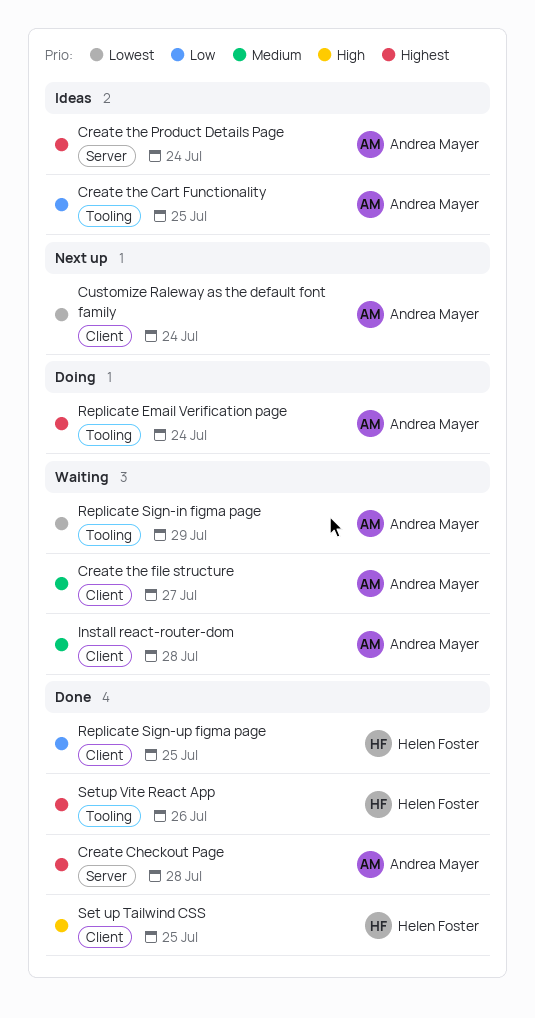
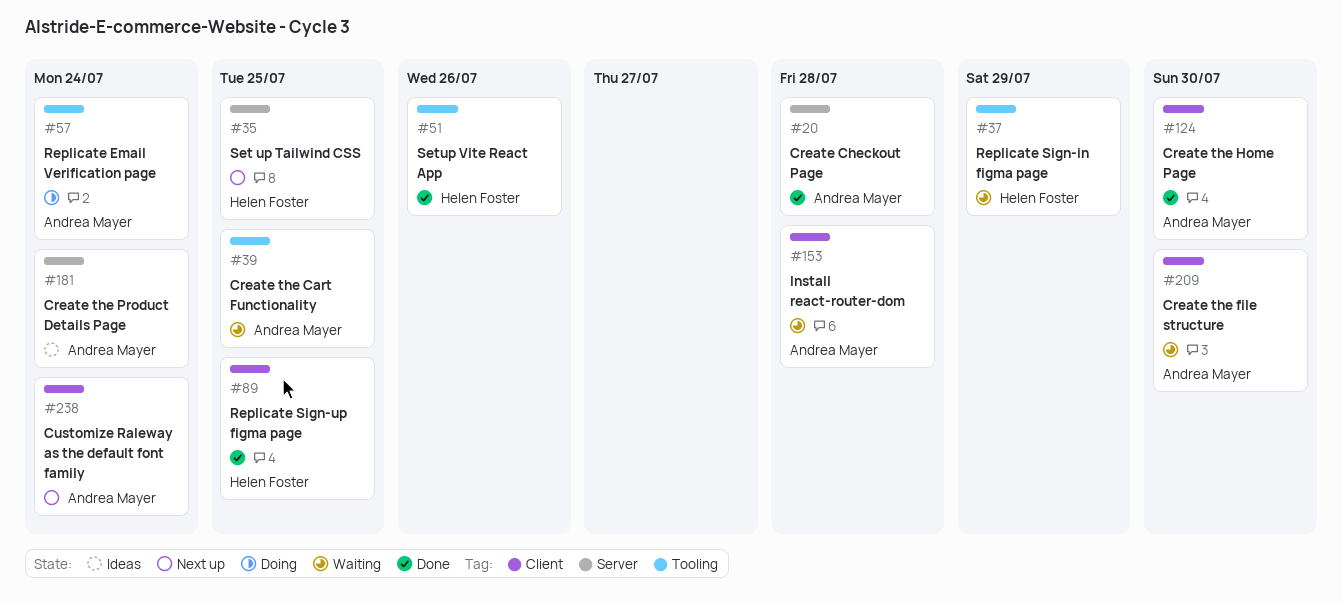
Create the Cart Functionality, status: Ideas -> Waiting
Create the file structure, due: Jul 27 -> Jul 30
Create the Home Page: none -> present
Replicate Sign-in figma page, owner: Andrea Mayer -> Helen Foster
Set up Tailwind CSS, status: Done -> Next up
Set up Tailwind CSS, label: Client -> Server

